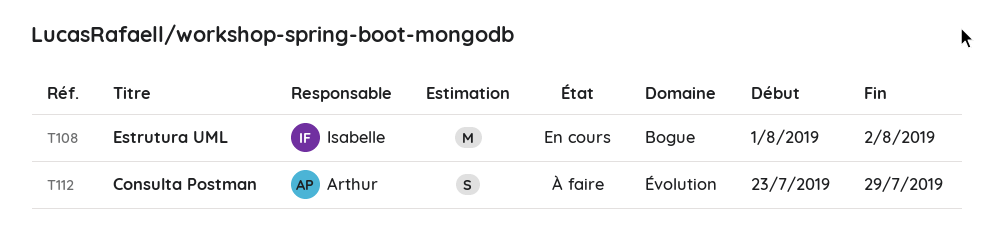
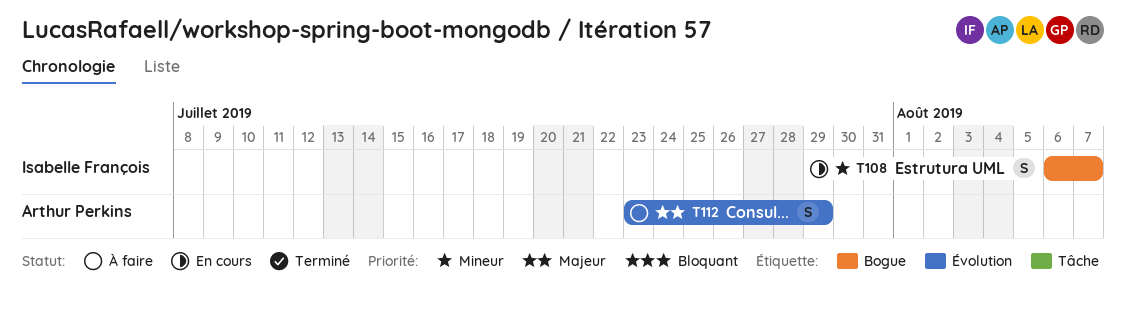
T108, estimate: M -> S
T108, start: Aug 1 -> Aug 6
T108, due: Aug 2 -> Aug 7

